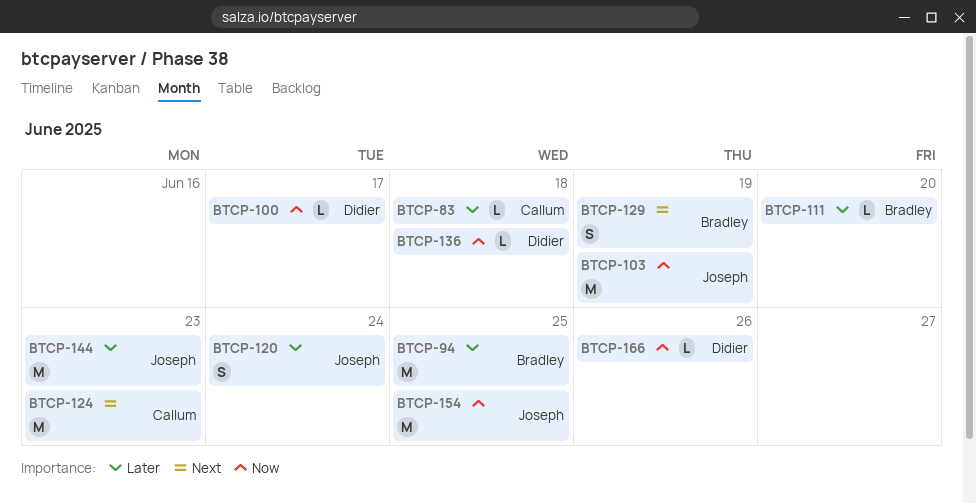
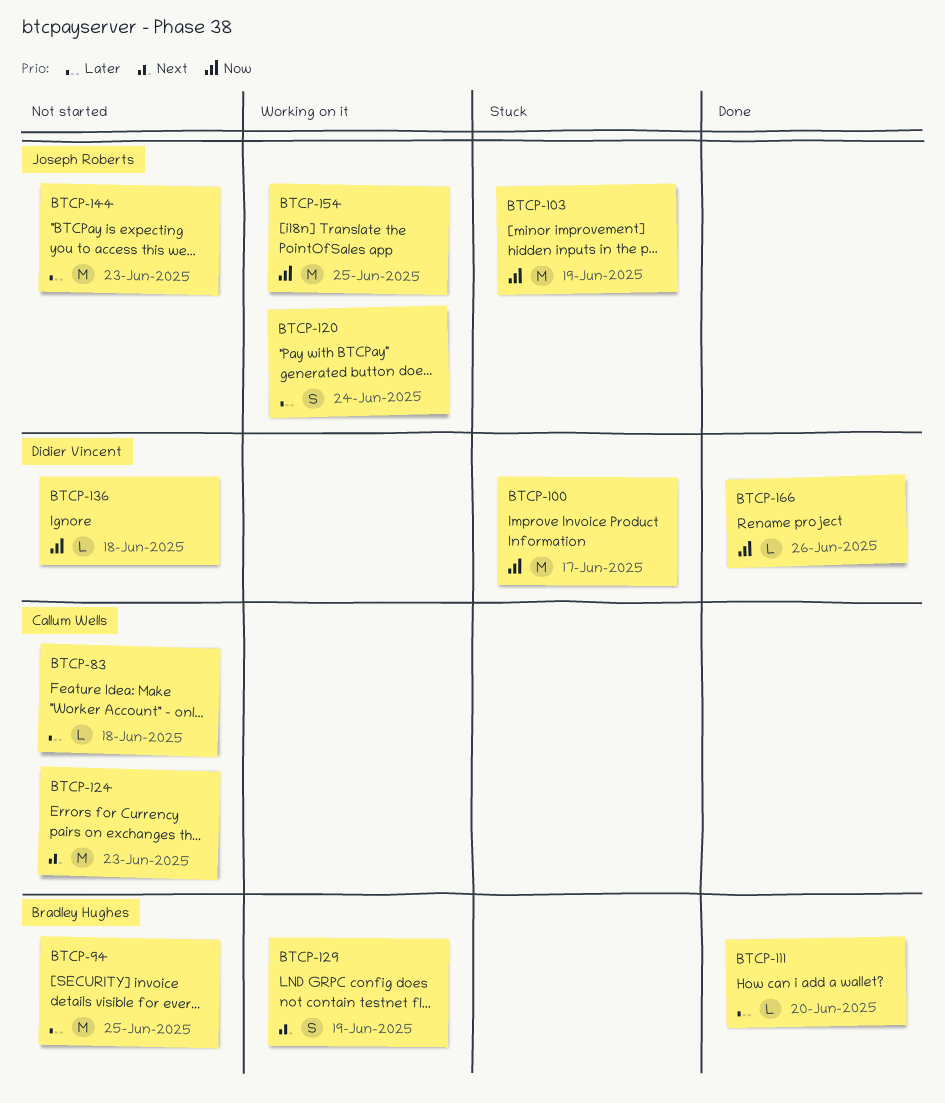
BTCP-100, estimate: L -> M

